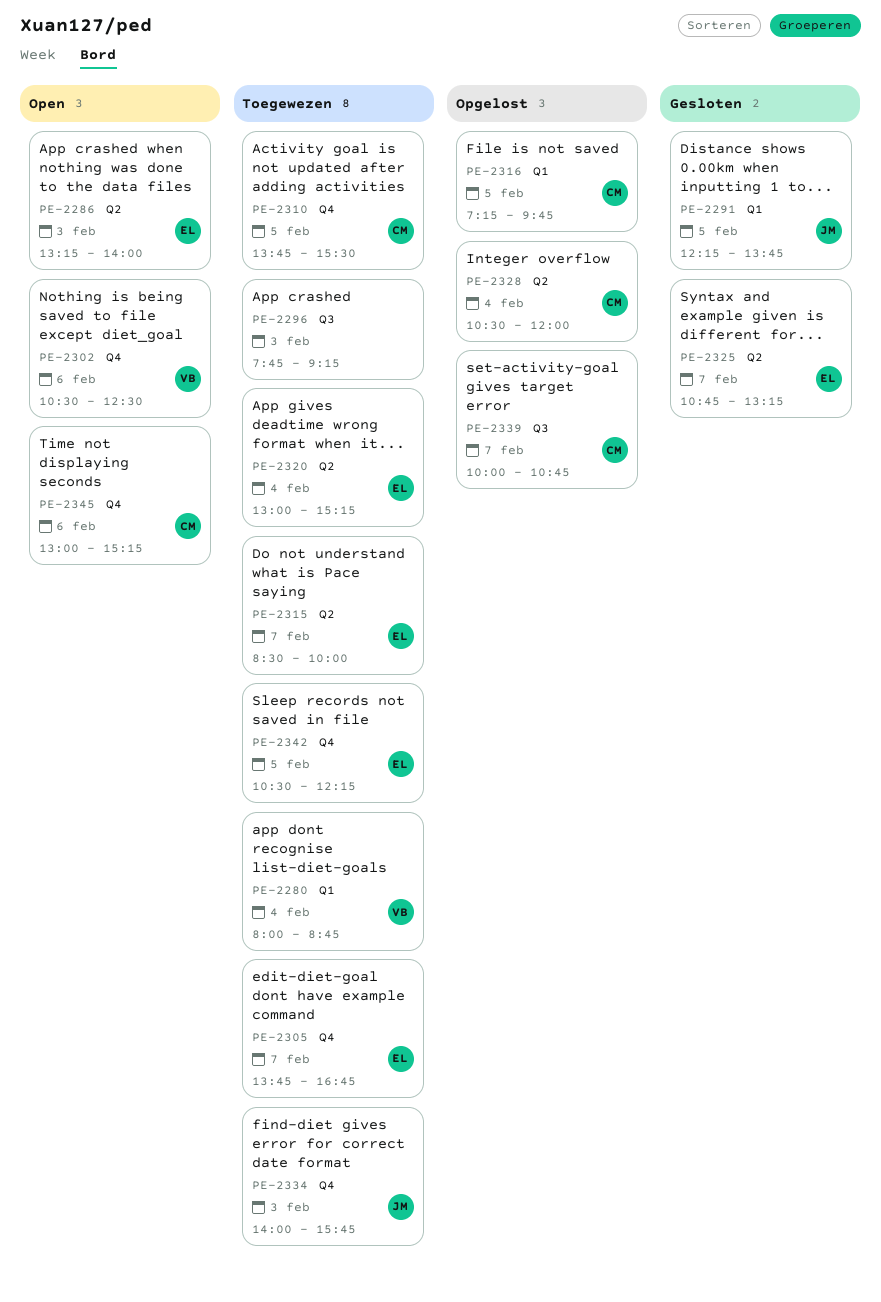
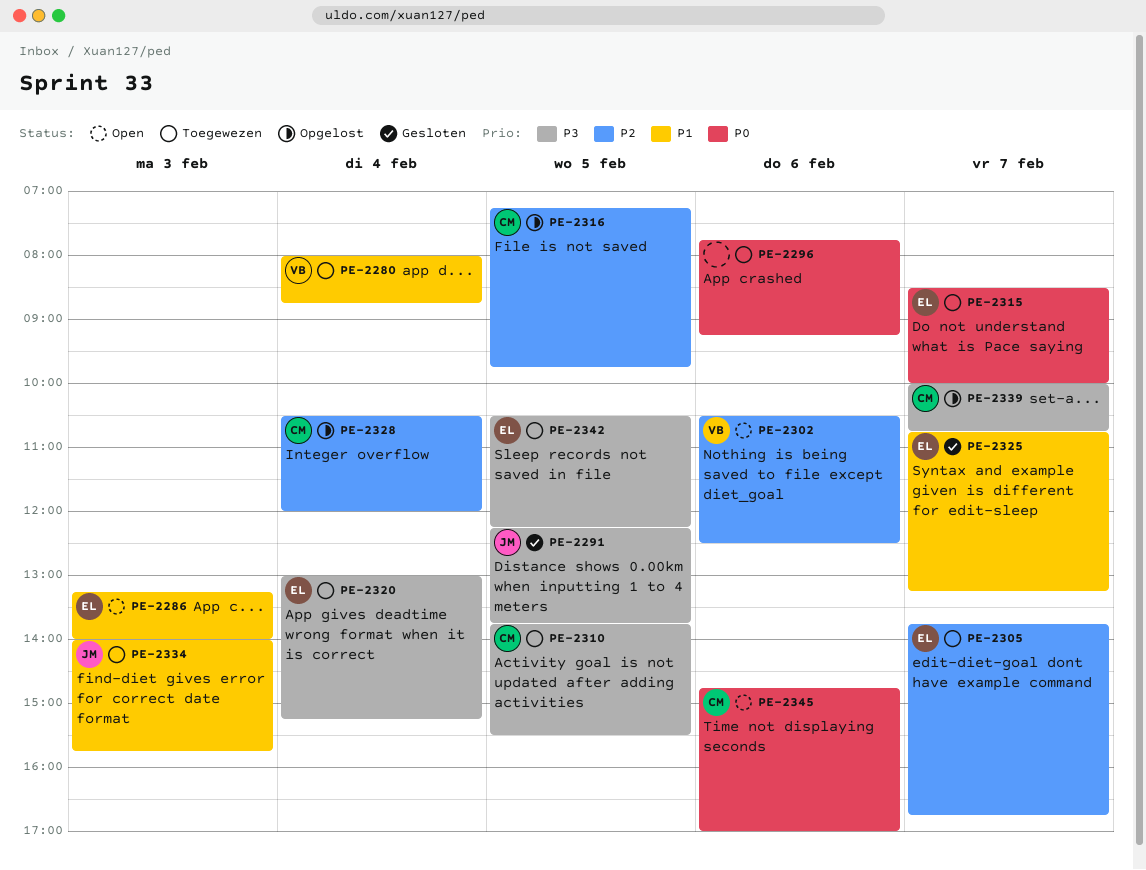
PE-2296, day: Feb 3 -> Feb 6
PE-2345, begins: 13:00 -> 14:45
PE-2345, ends: 15:15 -> 17:00

